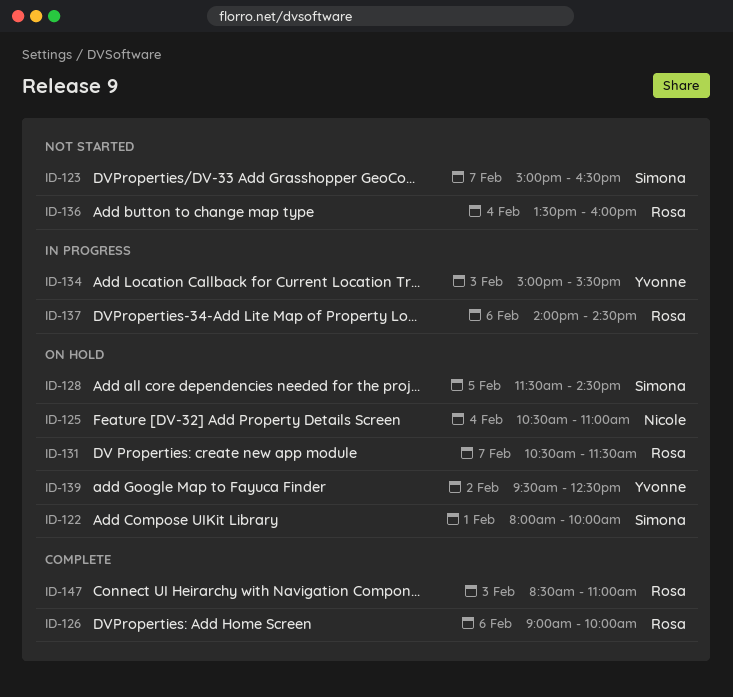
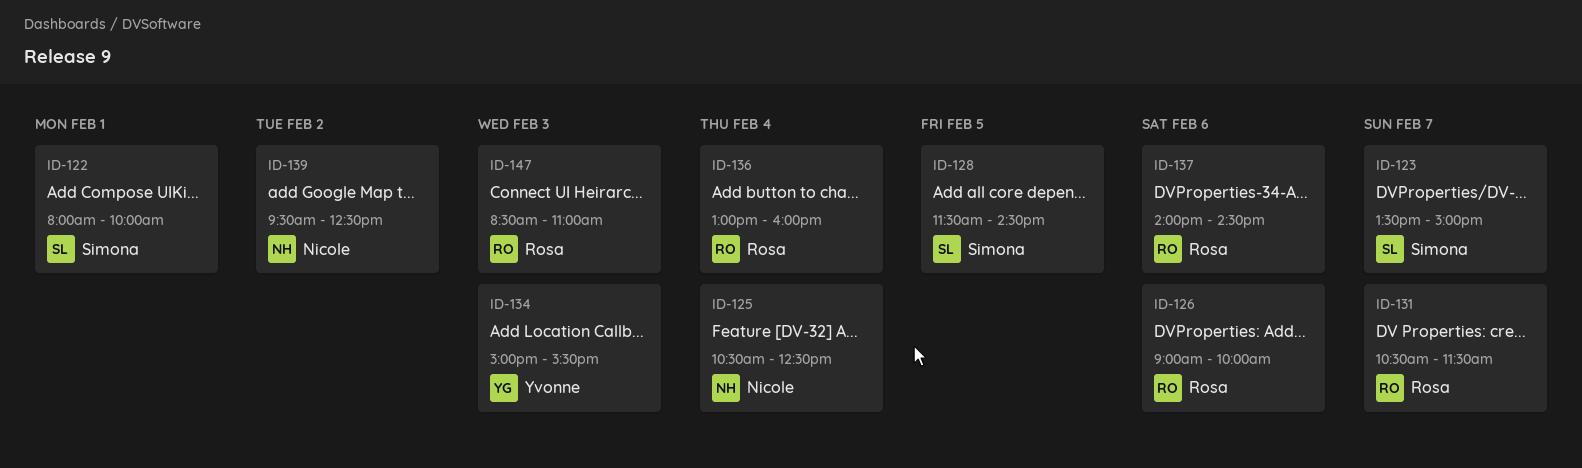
ID-123, begins: 15:00 -> 13:30
ID-123, ends: 16:30 -> 15:00
ID-125, ends: 11:00 -> 12:30
ID-136, begins: 13:30 -> 13:00
ID-139, owner: Yvonne -> Nicole

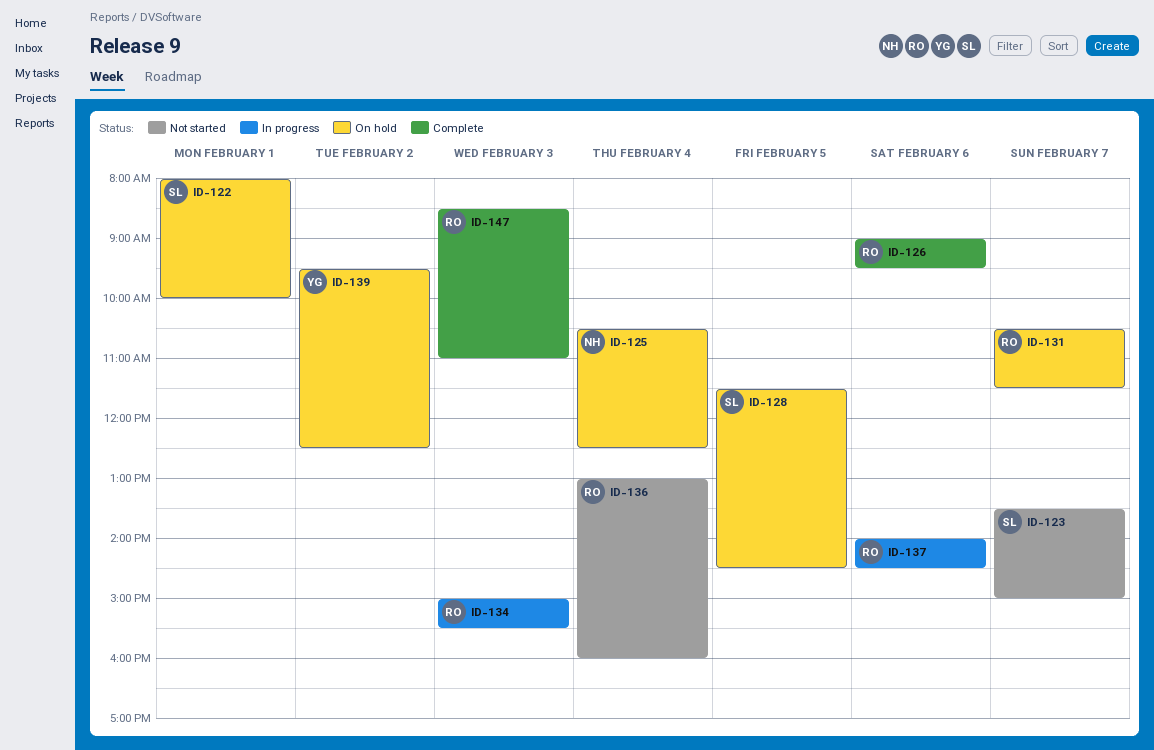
ID-126, ends: 10:00 -> 09:30
ID-134, owner: Yvonne -> Rosa
ID-139, owner: Nicole -> Yvonne

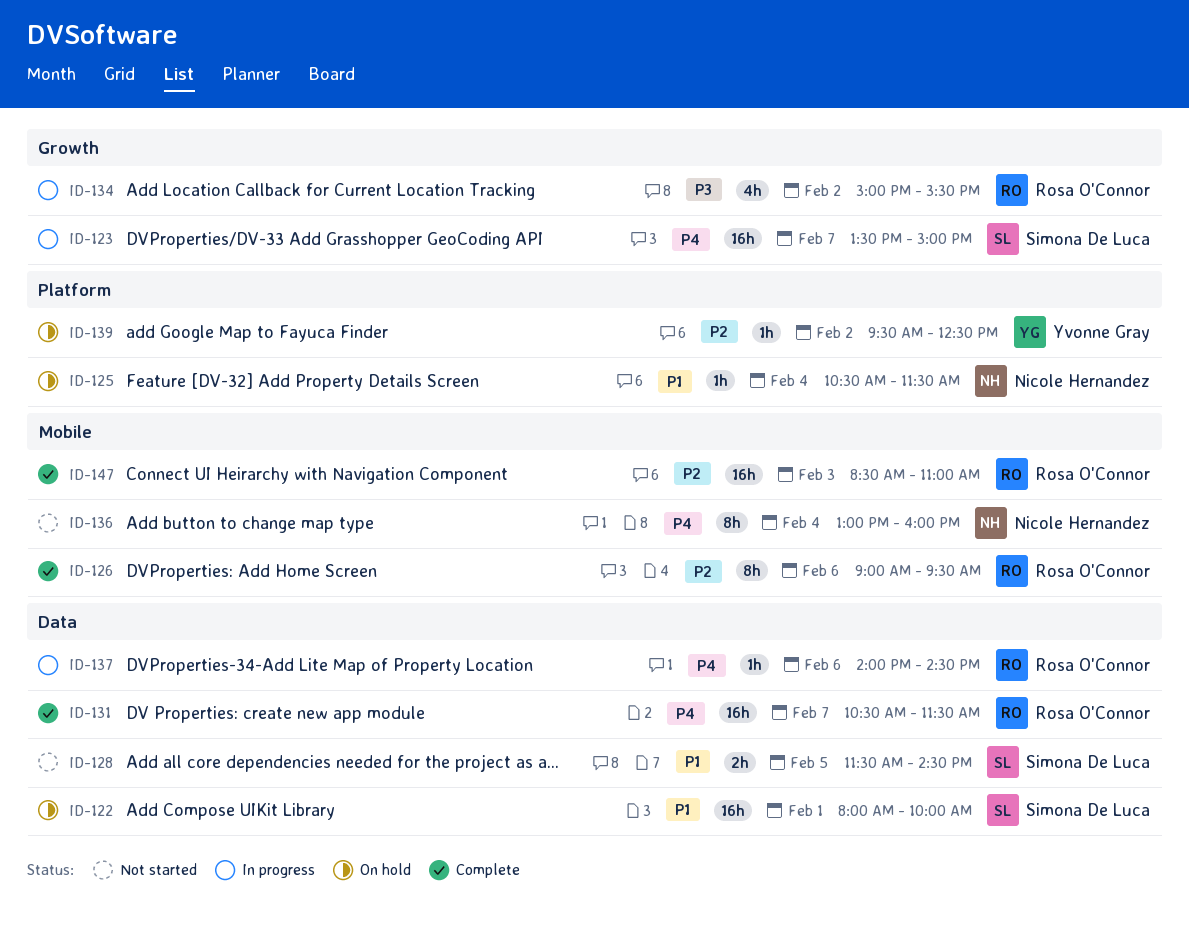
ID-123, status: Not started -> In progress
ID-125, ends: 12:30 -> 11:30
ID-128, status: On hold -> Not started
ID-131, status: On hold -> Complete
ID-134, day: Feb 3 -> Feb 2
ID-136, owner: Rosa O'Connor -> Nicole Hernandez

